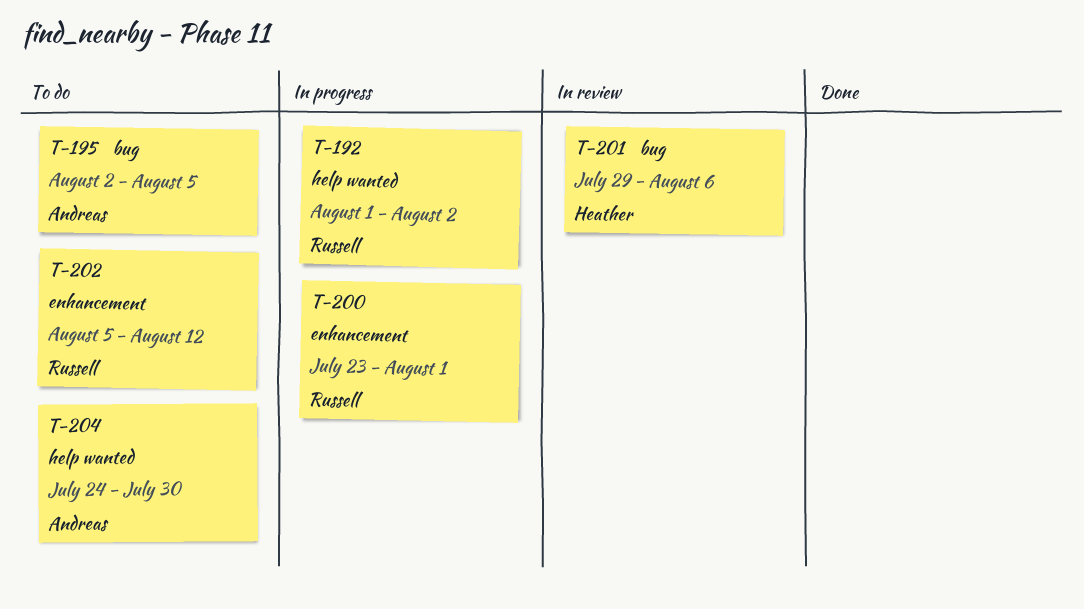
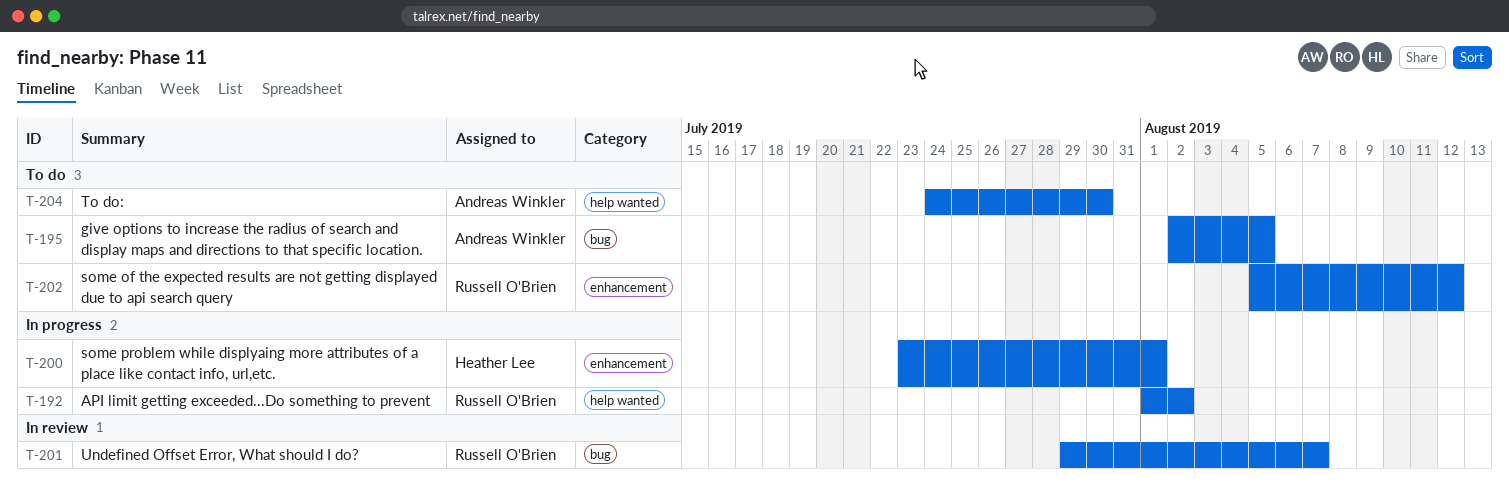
T-200, owner: Russell O'Brien -> Heather Lee
T-201, owner: Heather Lee -> Russell O'Brien
T-201, due: Aug 6 -> Aug 7

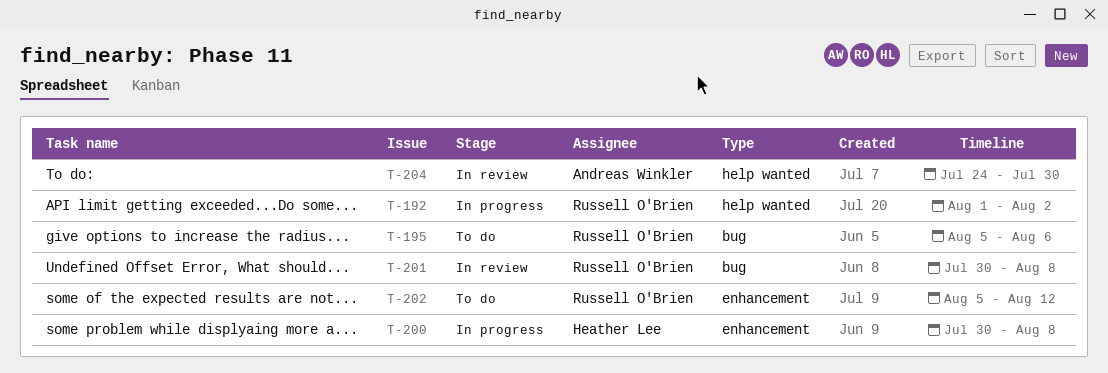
T-195, owner: Andreas Winkler -> Russell O'Brien
T-195, start: Aug 2 -> Aug 5
T-195, due: Aug 5 -> Aug 6
T-200, start: Jul 23 -> Jul 30
T-200, due: Aug 1 -> Aug 8
T-201, start: Jul 29 -> Jul 30
T-201, due: Aug 7 -> Aug 8
T-204, status: To do -> In review

